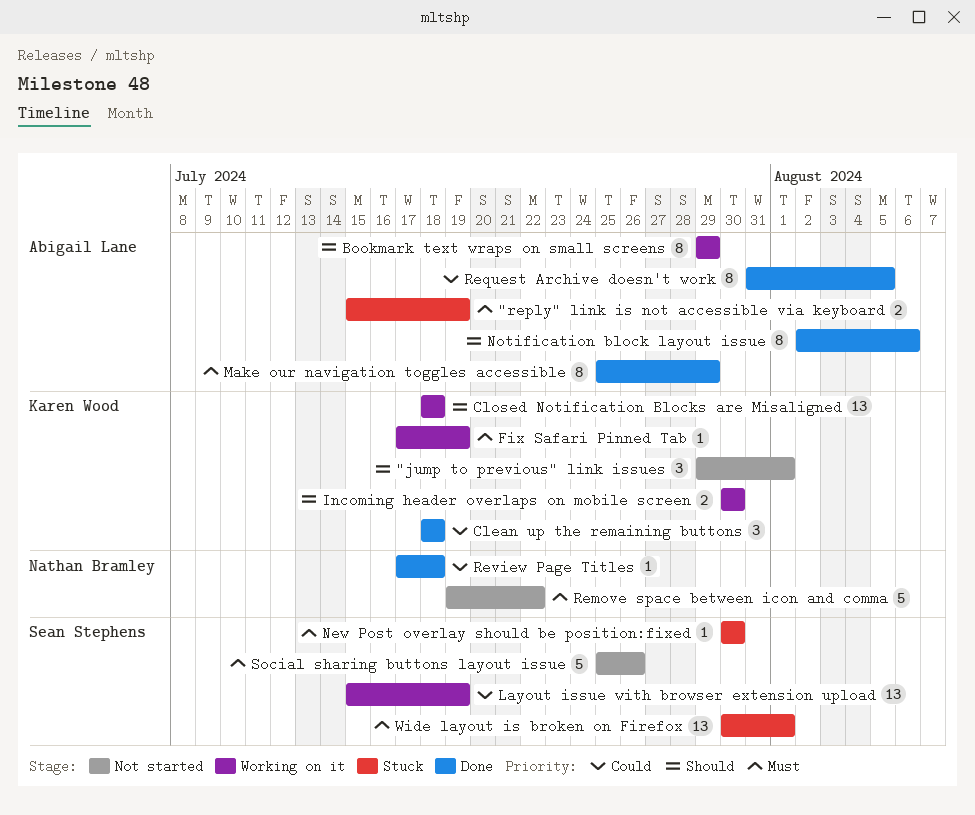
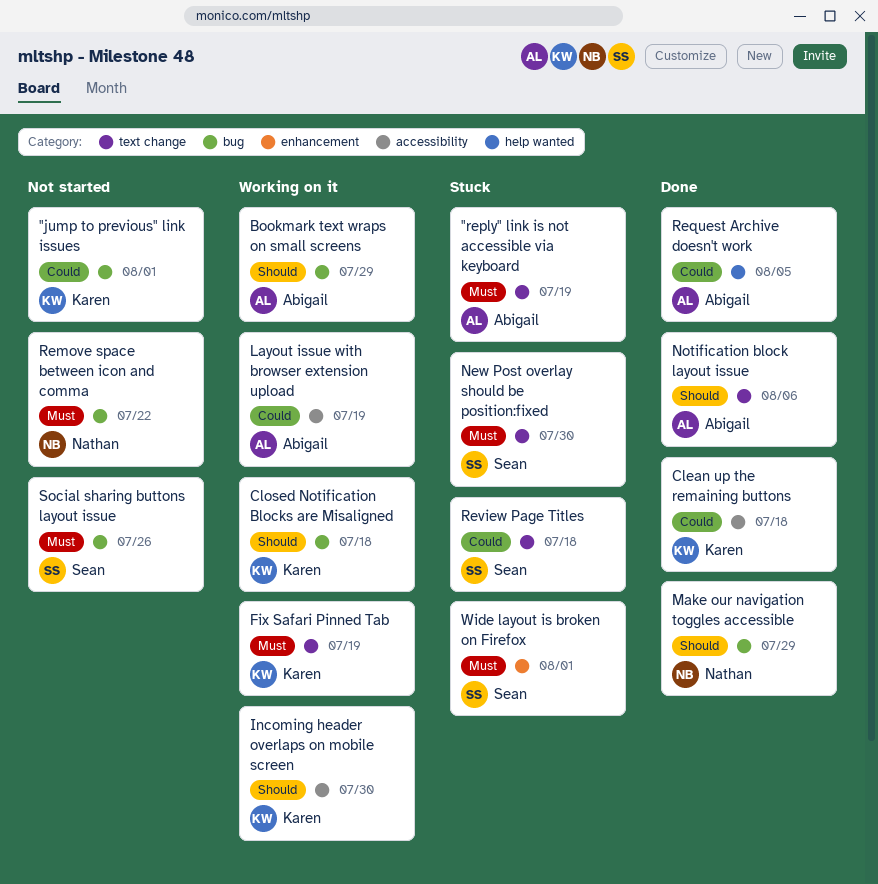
"jump to previous" link issues, priority: Should -> Could
Layout issue with browser extension upload, owner: Sean Stephens -> Abigail Lane
Make our navigation toggles accessible, owner: Abigail Lane -> Nathan Bramley
Make our navigation toggles accessible, priority: Must -> Should
Review Page Titles, status: Done -> Stuck
Review Page Titles, owner: Nathan Bramley -> Sean Stephens

